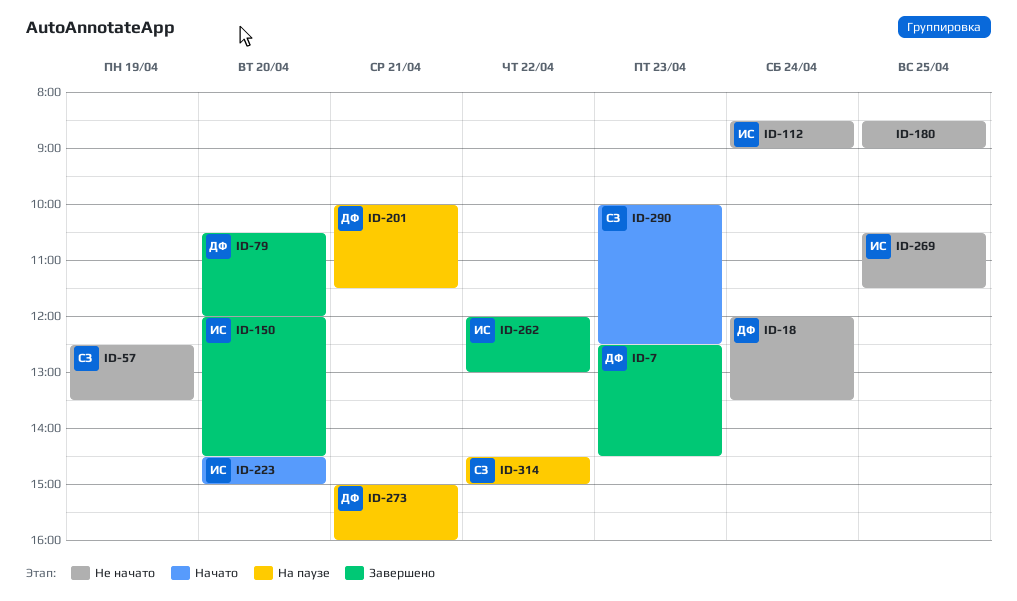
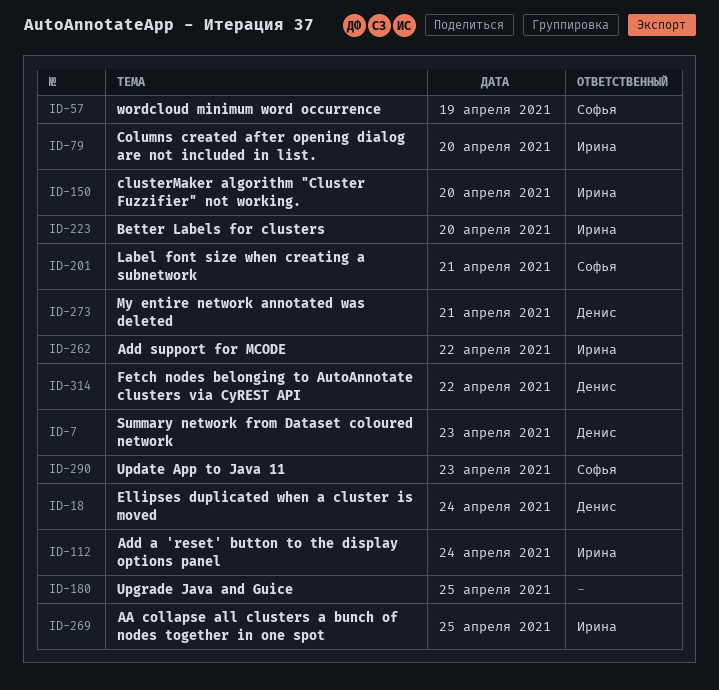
ID-79, owner: Денис -> Ирина
ID-201, owner: Денис -> Софья
ID-314, owner: Софья -> Денис

